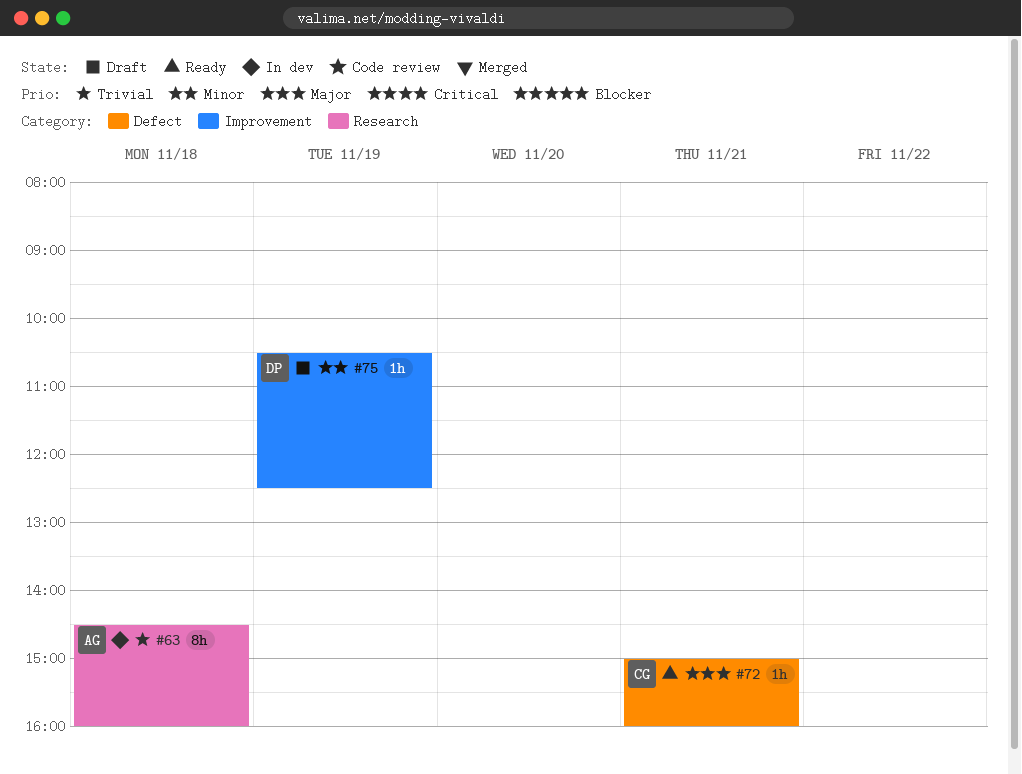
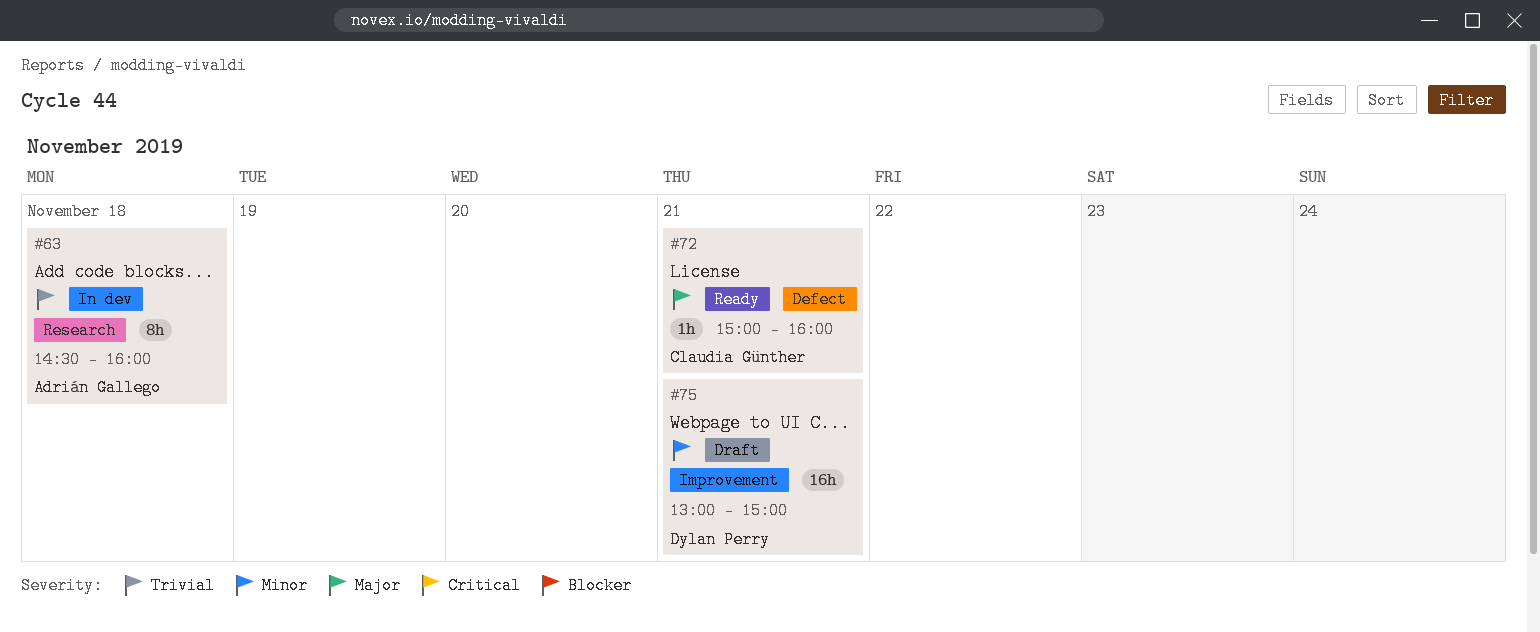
#75, estimate: 1h -> 16h
#75, day: Nov 19 -> Nov 21
#75, begins: 10:30 -> 13:00
#75, ends: 12:30 -> 15:00

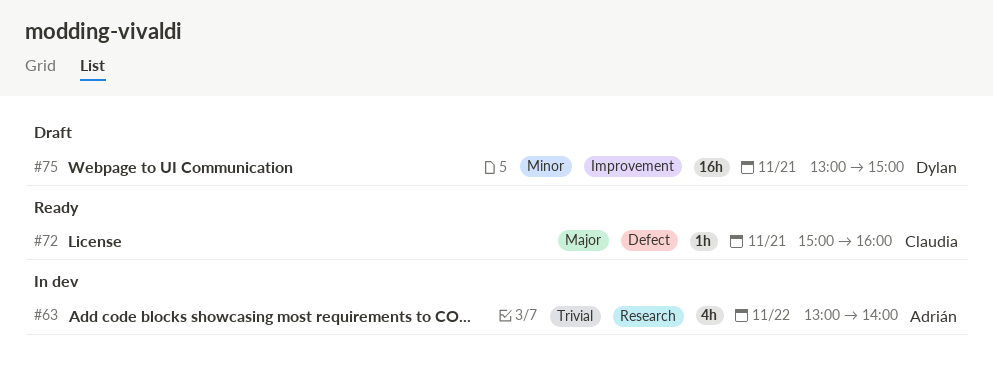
#63, estimate: 8h -> 4h
#63, day: Nov 18 -> Nov 22
#63, begins: 14:30 -> 13:00
#63, ends: 16:00 -> 14:00

